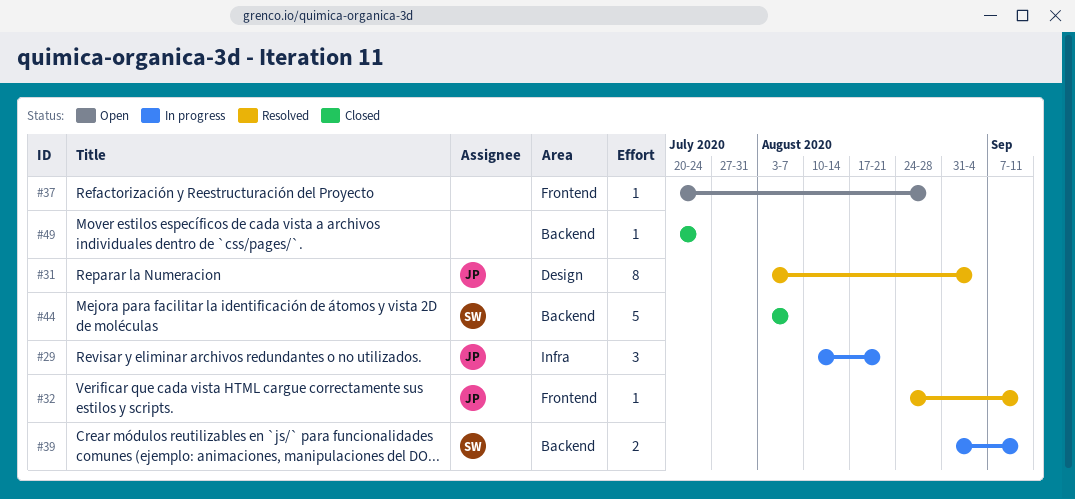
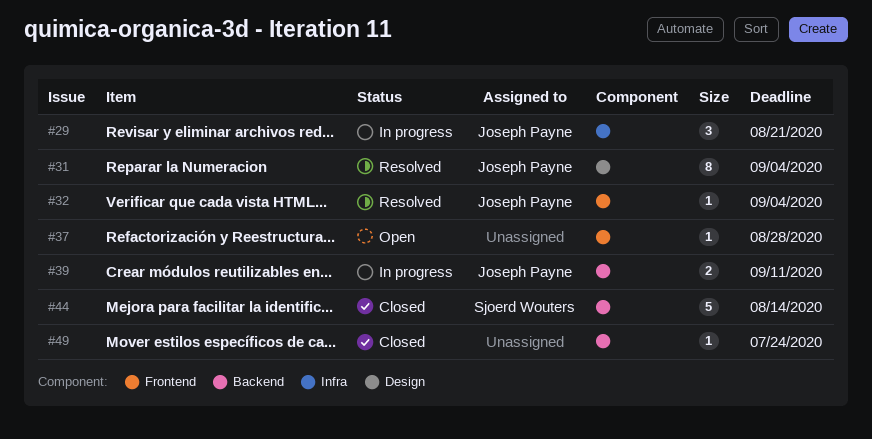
#32, due: Sep 11 -> Sep 4
#39, owner: Sjoerd Wouters -> Joseph Payne
#44, due: Aug 7 -> Aug 14

